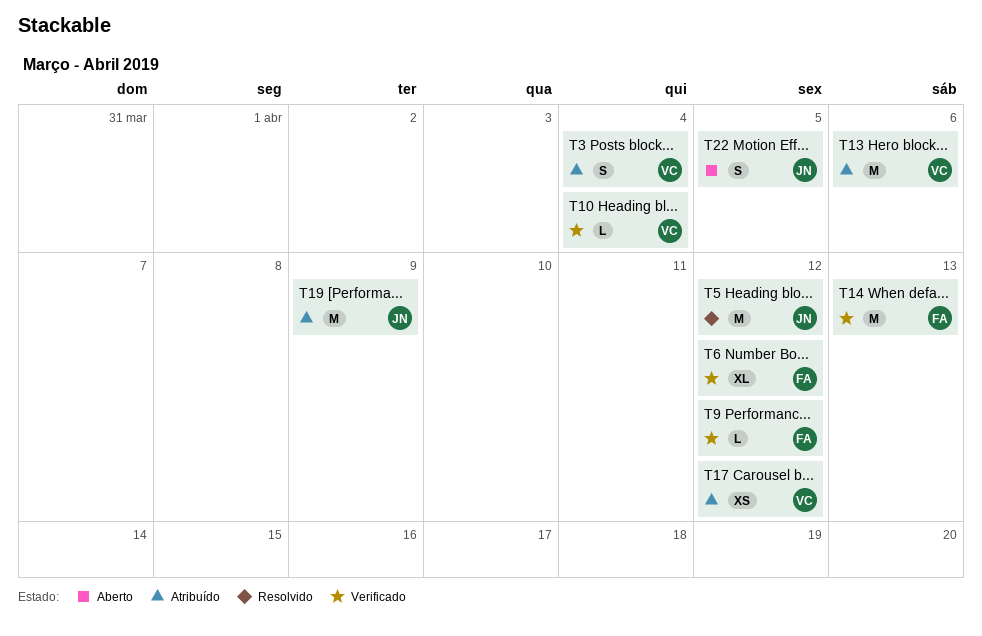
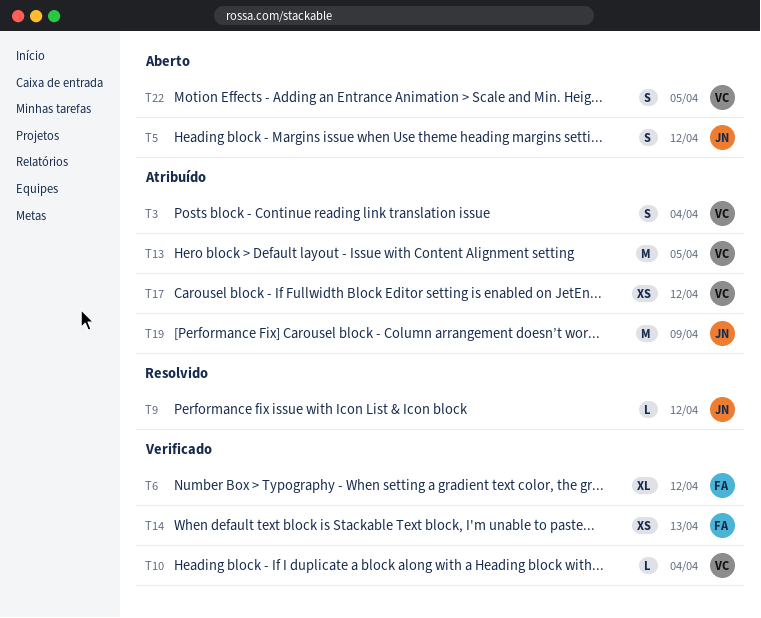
T5, status: Resolvido -> Aberto
T5, estimate: M -> S
T9, status: Verificado -> Resolvido
T9, owner: FA -> JN
T13, due: Apr 6 -> Apr 5
T14, estimate: M -> XS
T22, owner: JN -> VC

